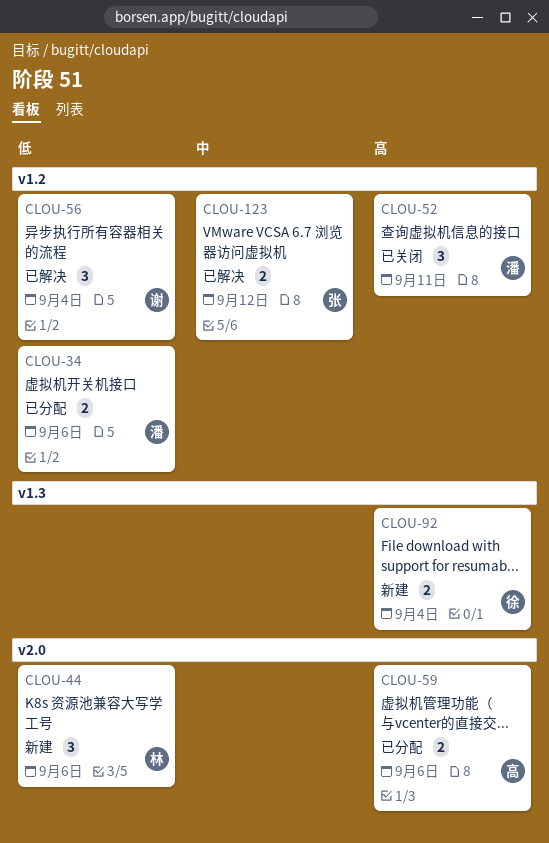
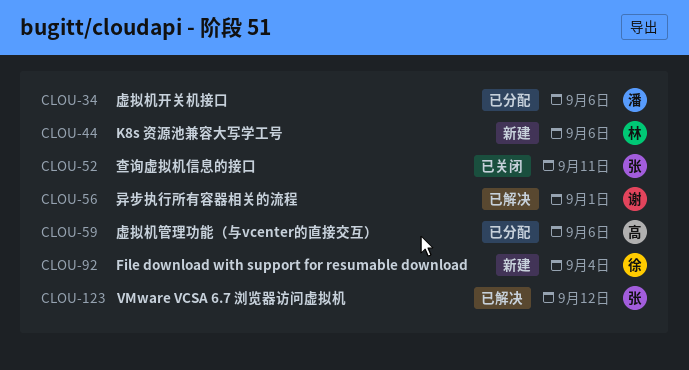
CLOU-52, owner: 潘 -> 张
CLOU-56, due: Sep 4 -> Sep 1

